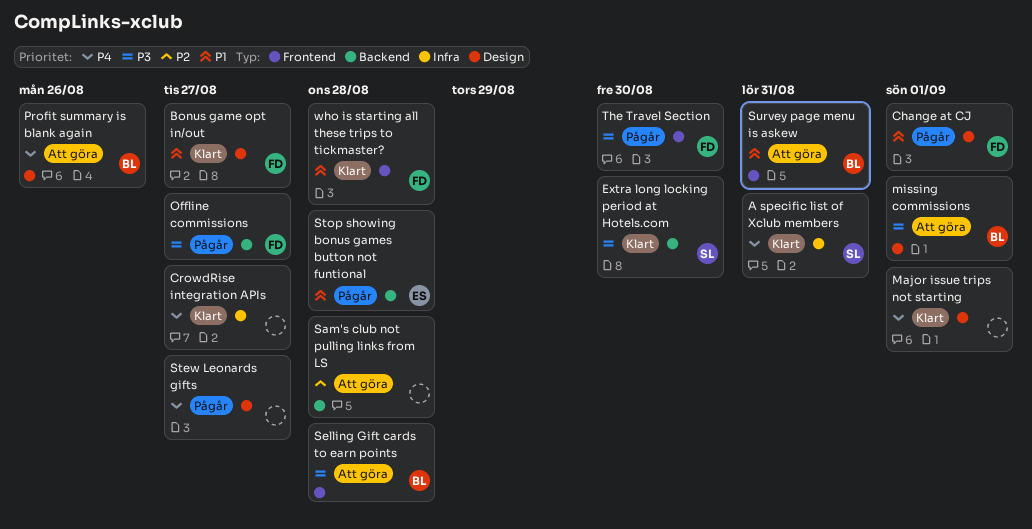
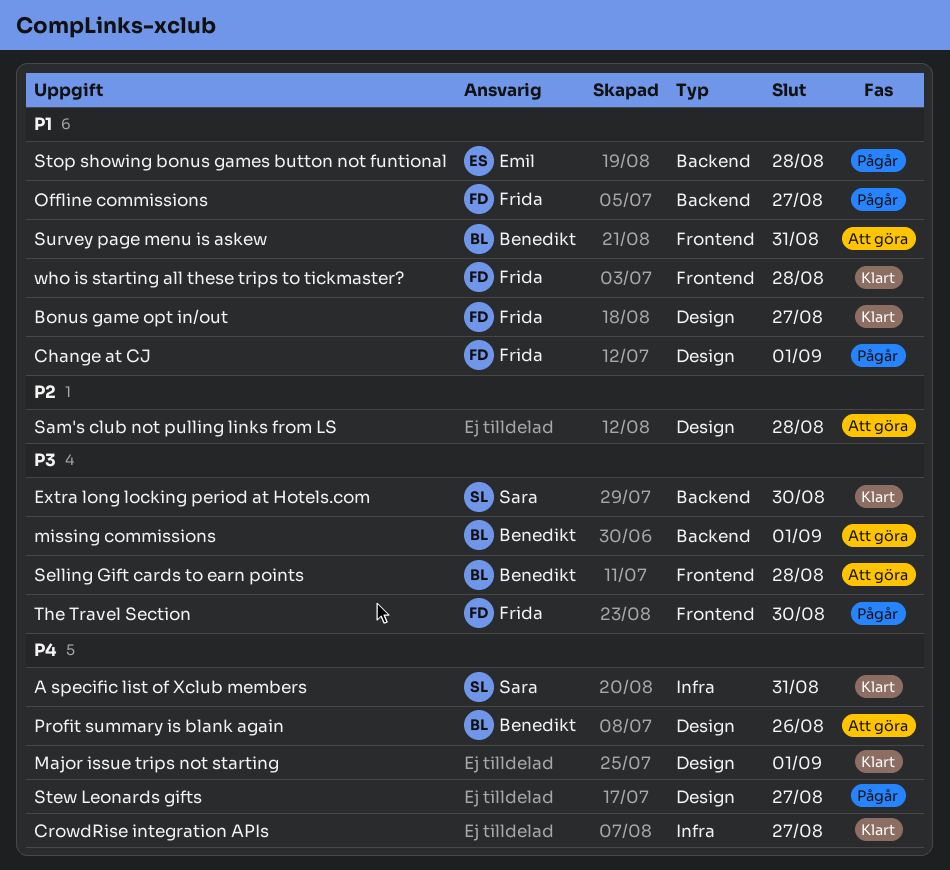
missing commissions, label: Design -> Backend
Offline commissions, priority: P3 -> P1
Sam's club not pulling links from LS, label: Backend -> Design

